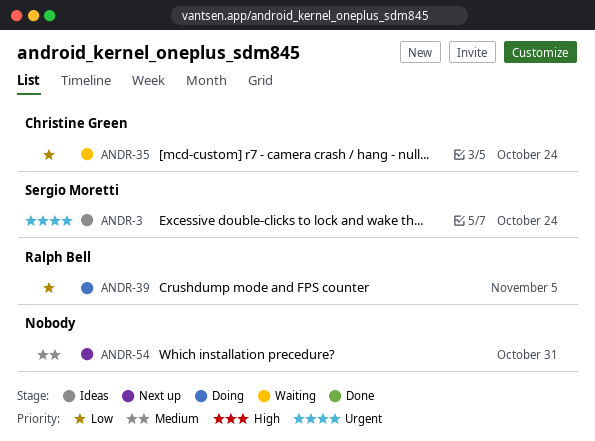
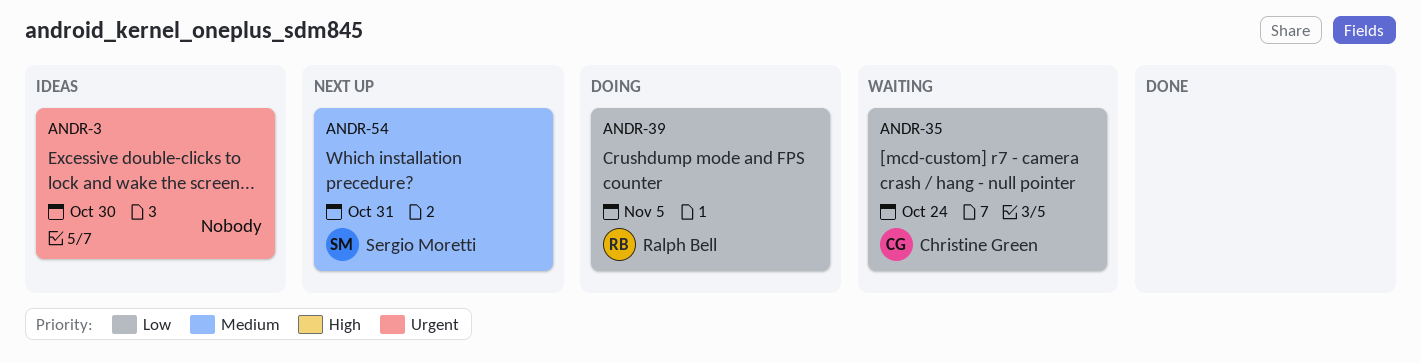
ANDR-3, owner: Sergio Moretti -> none
ANDR-3, due: Oct 24 -> Oct 30
ANDR-54, owner: none -> Sergio Moretti

